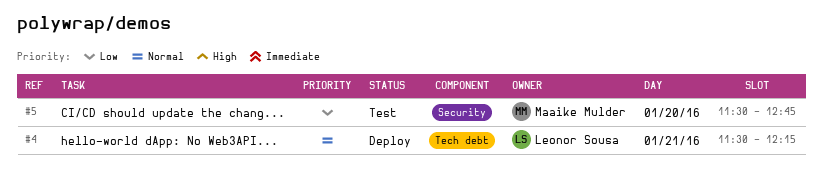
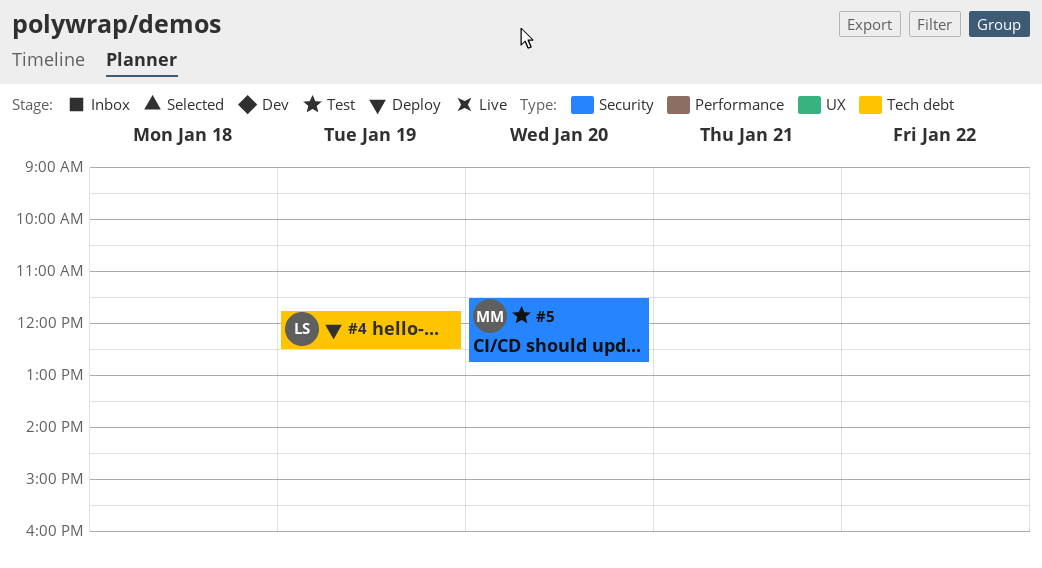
#4, day: Jan 21 -> Jan 19
#4, begins: 11:30 -> 11:45
#4, ends: 12:15 -> 12:30

